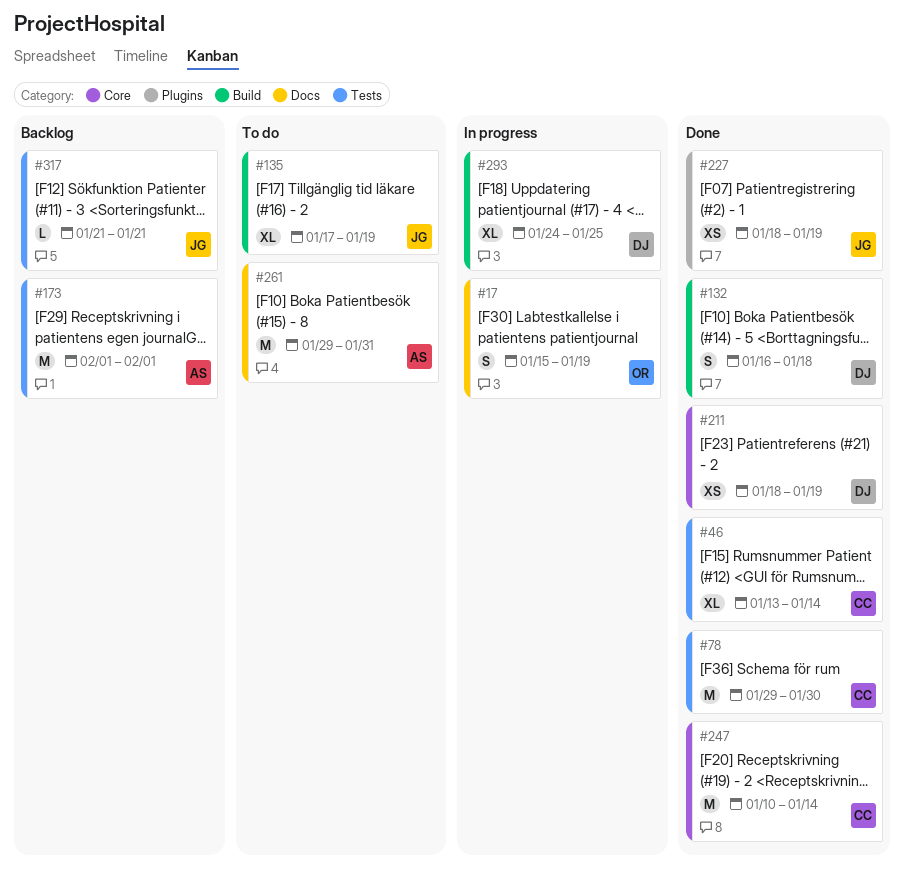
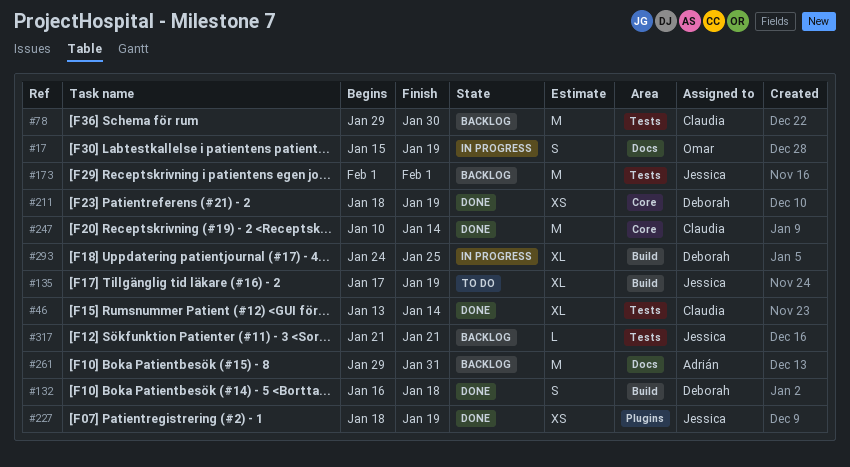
#78, status: Done -> Backlog
#173, owner: Adrián -> Jessica
#261, status: To do -> Backlog

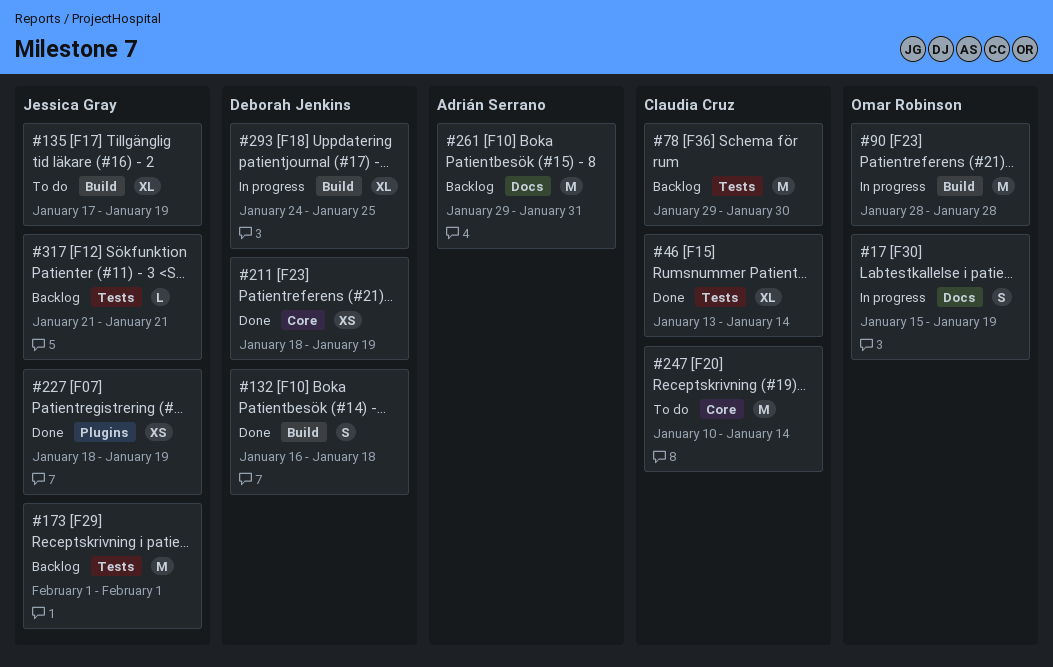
#90: none -> present
#247, status: Done -> To do

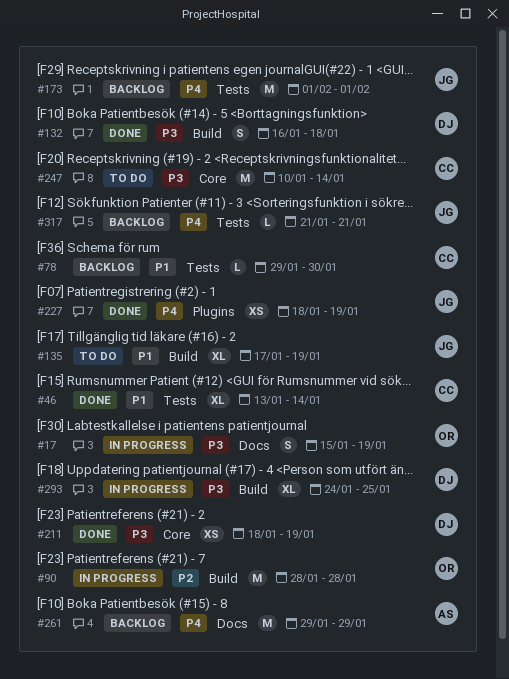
#78, estimate: M -> L
#261, due: Jan 31 -> Jan 29

